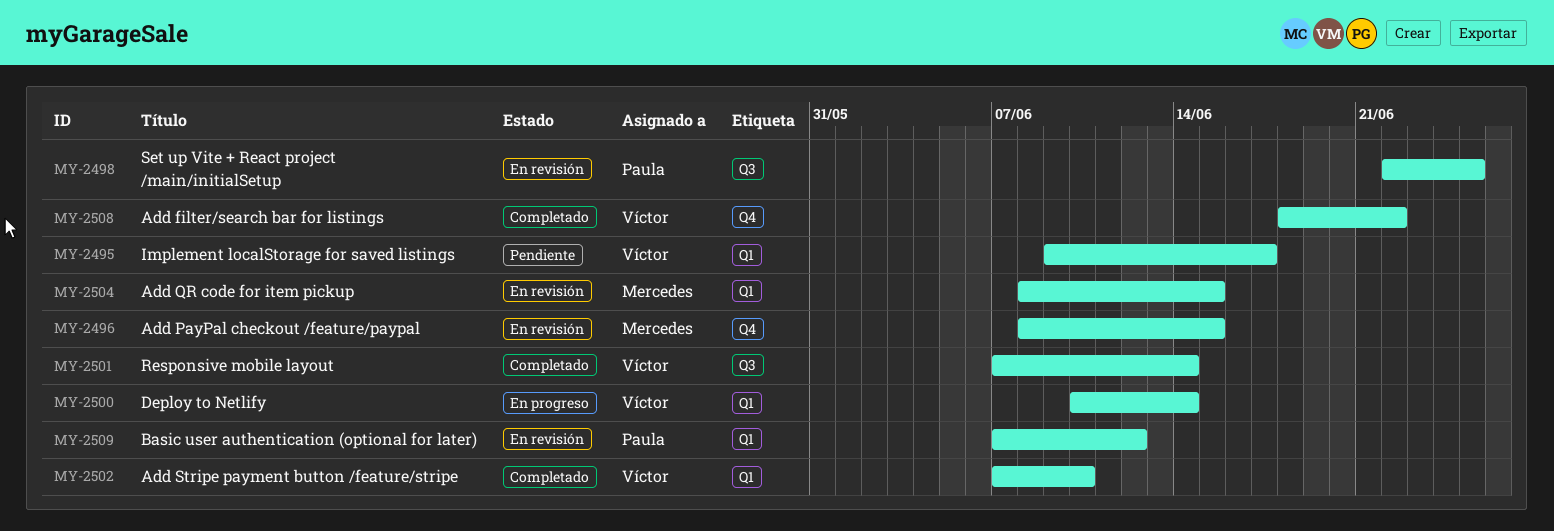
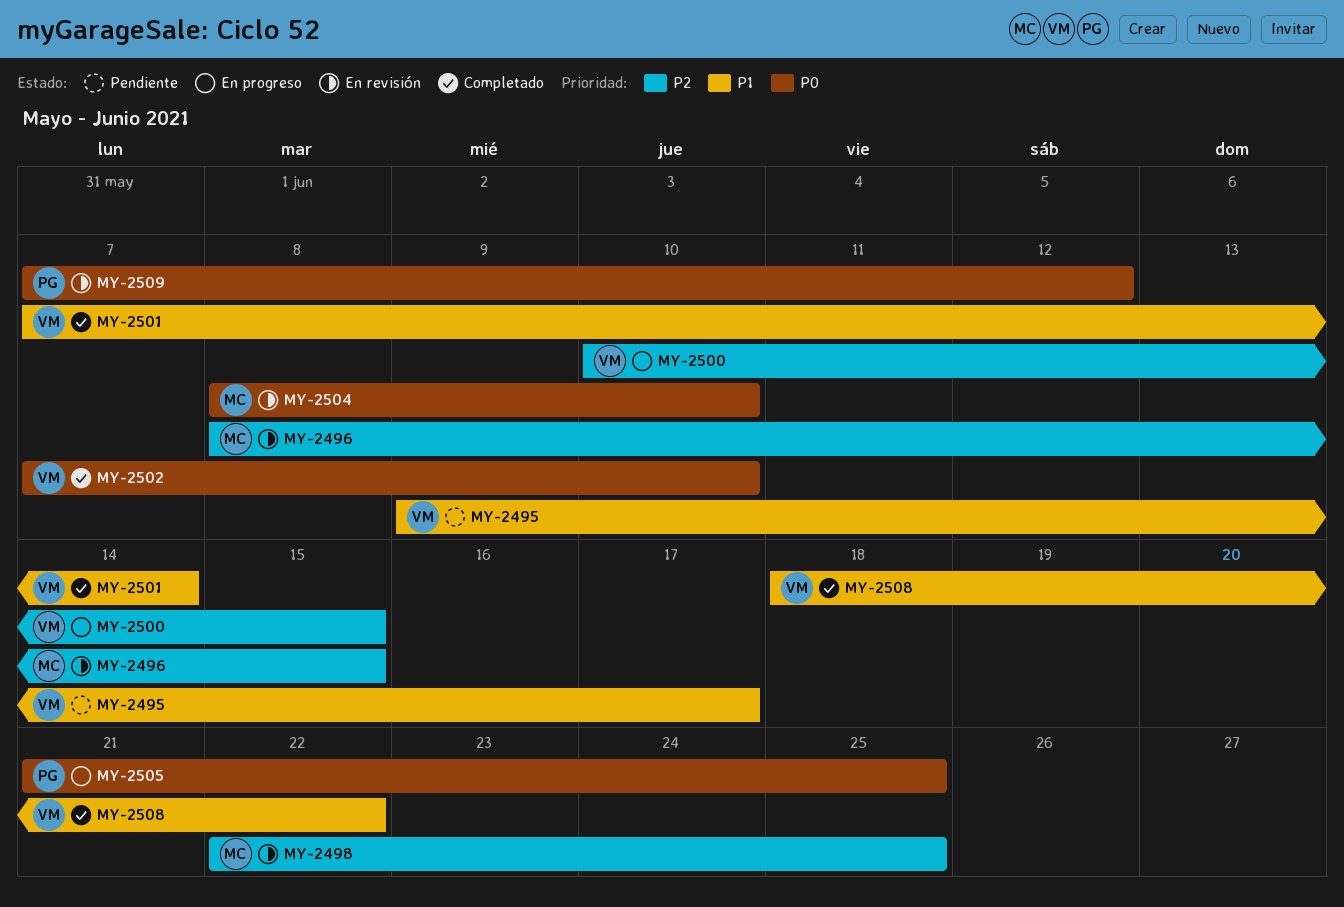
MY-2498, owner: Paula -> Mercedes
MY-2500, due: Jun 14 -> Jun 15
MY-2504, due: Jun 15 -> Jun 10
MY-2505: none -> present

